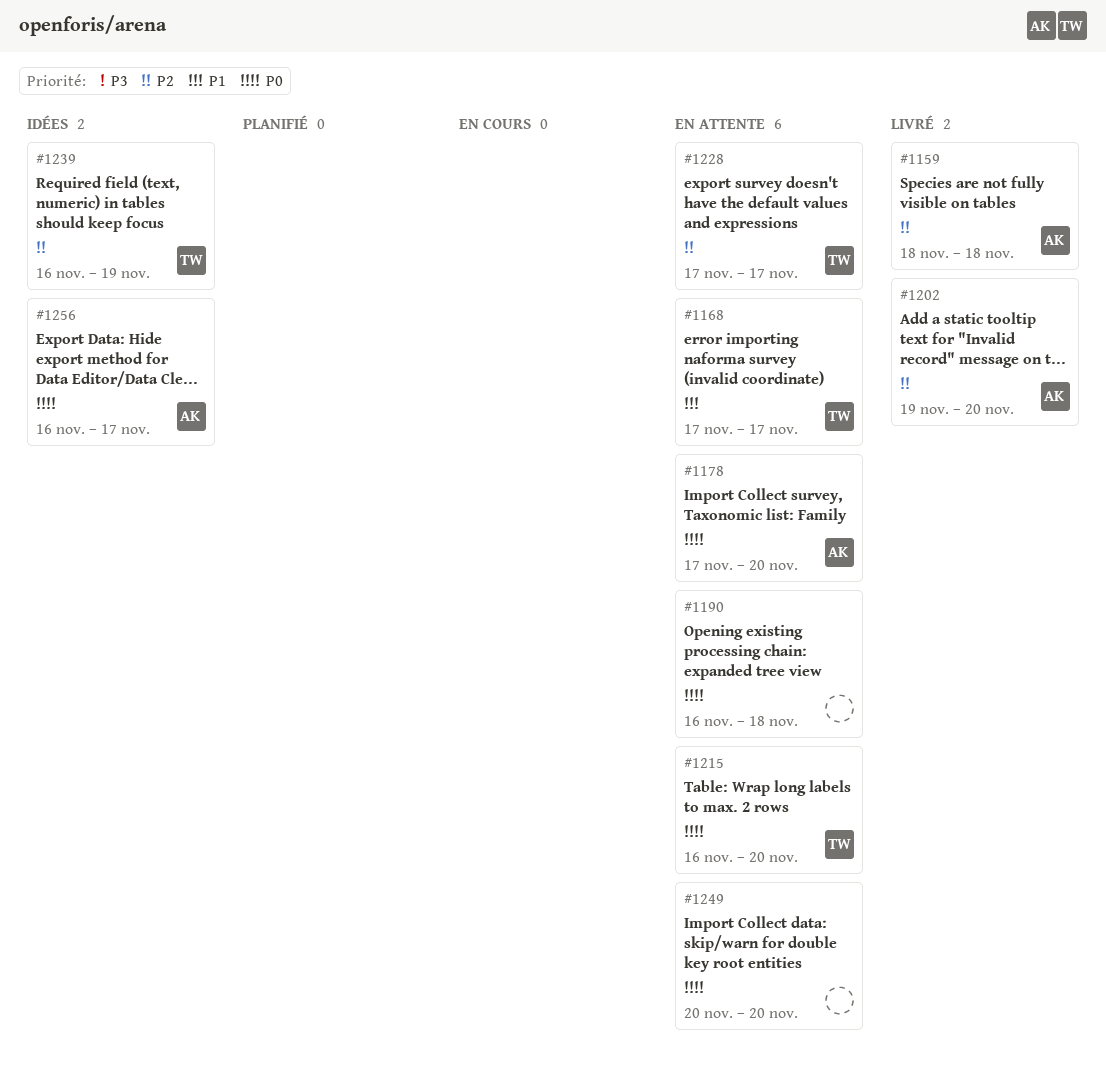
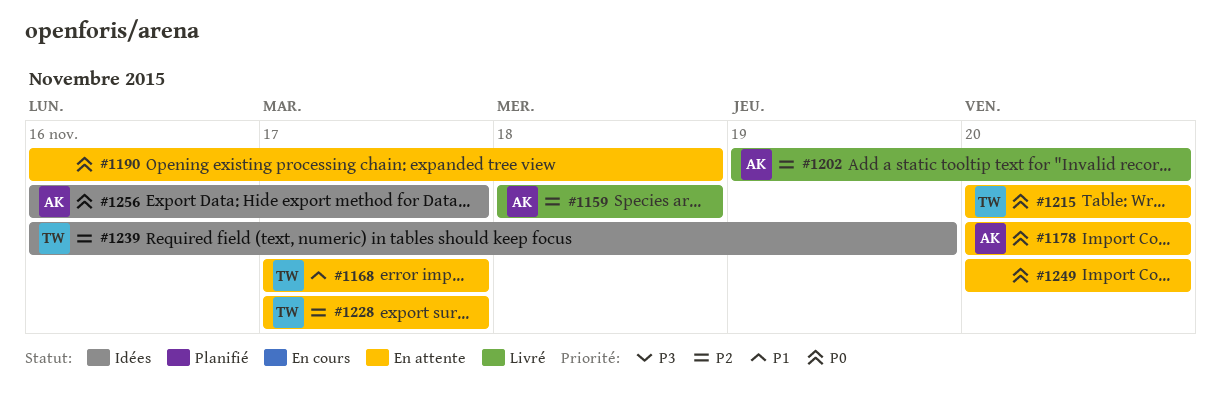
#1178, start: Nov 17 -> Nov 20
#1215, start: Nov 16 -> Nov 20

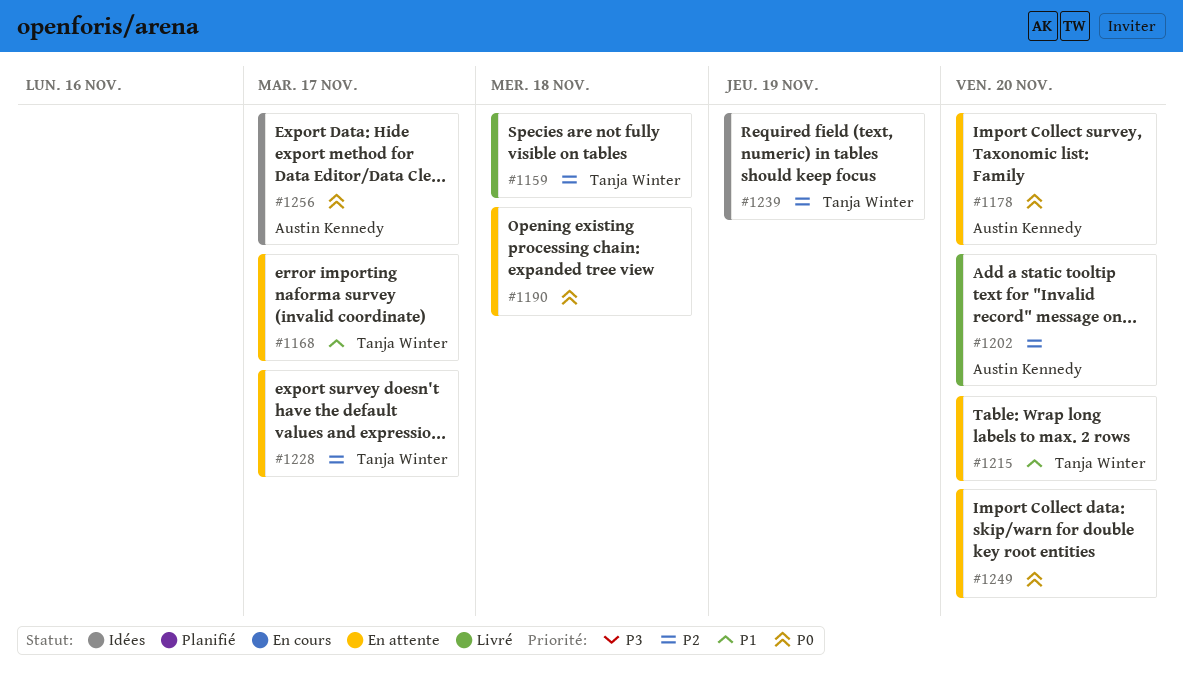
#1159, owner: Austin Kennedy -> Tanja Winter
#1215, priority: P0 -> P1

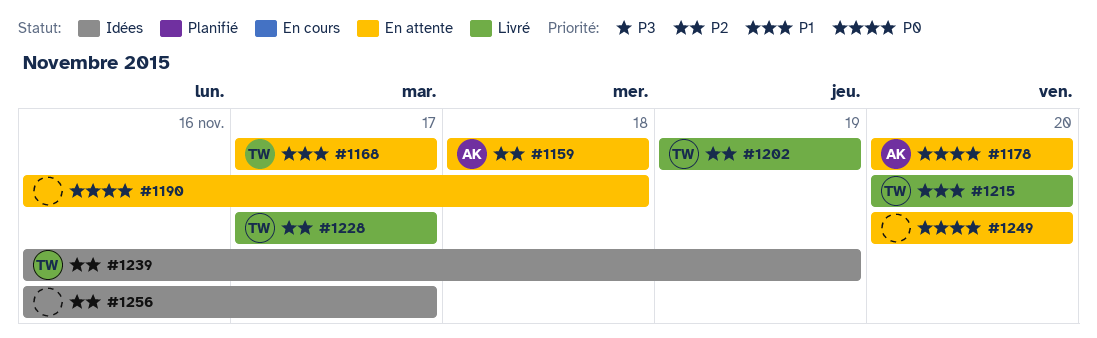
#1159, status: Livré -> En attente
#1159, owner: Tanja Winter -> Austin Kennedy
#1202, owner: Austin Kennedy -> Tanja Winter
#1202, due: Nov 20 -> Nov 19
#1215, status: En attente -> Livré
#1228, status: En attente -> Livré
#1256, owner: Austin Kennedy -> none
#1256, priority: P0 -> P2

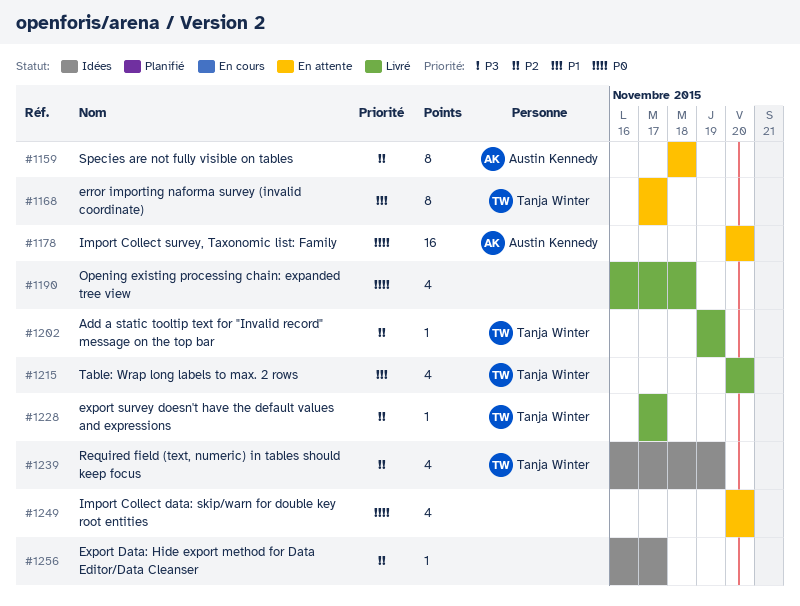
#1190, status: En attente -> Livré

